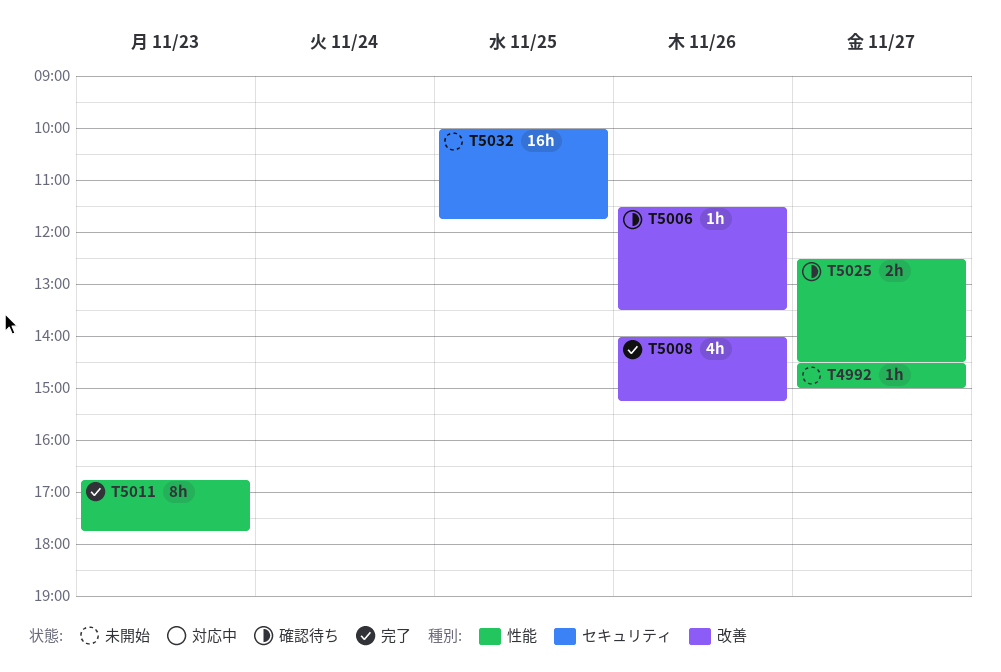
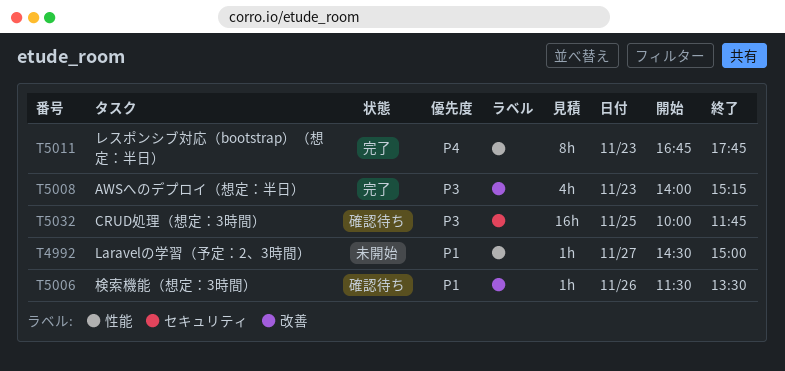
T5008, day: Nov 26 -> Nov 23
T5025: present -> none
T5032, status: 未開始 -> 確認待ち

